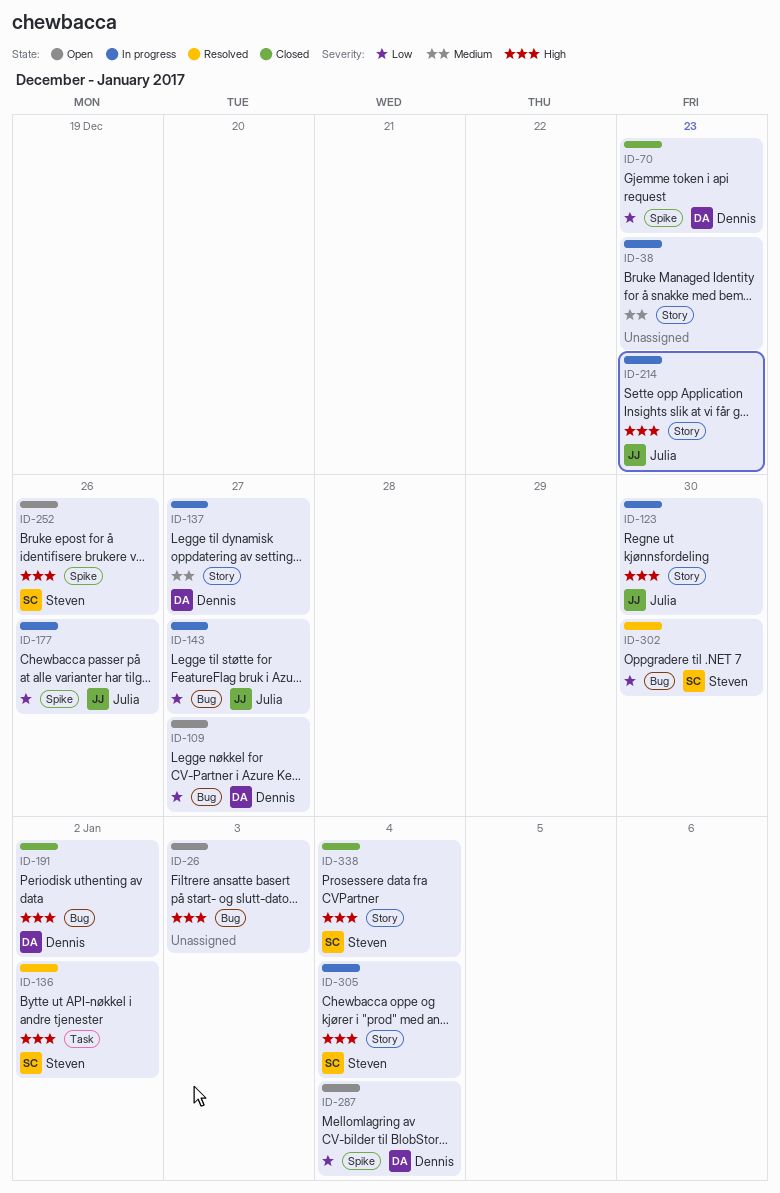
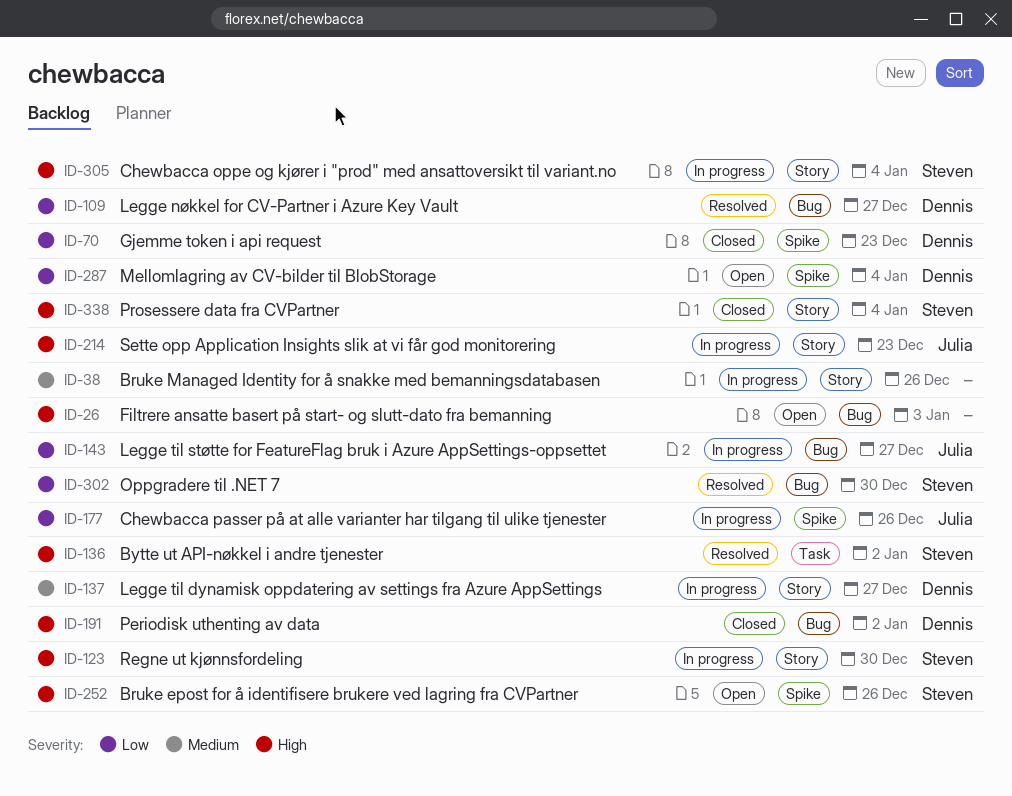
ID-38, due: Dec 23 -> Dec 26
ID-109, status: Open -> Resolved
ID-123, owner: Julia -> Steven

